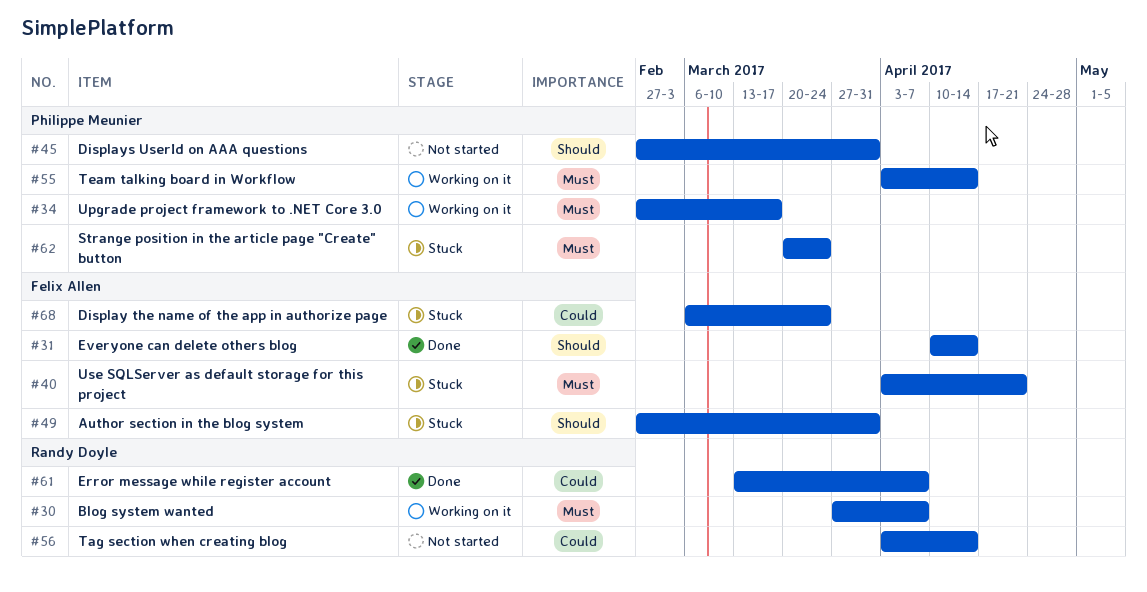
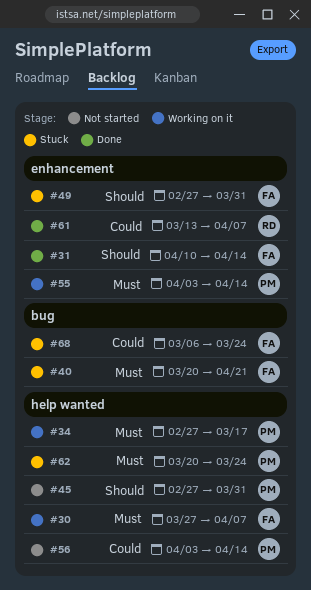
#30, owner: Randy Doyle -> Felix Allen
#40, start: Apr 3 -> Mar 20
#56, owner: Randy Doyle -> Philippe Meunier

